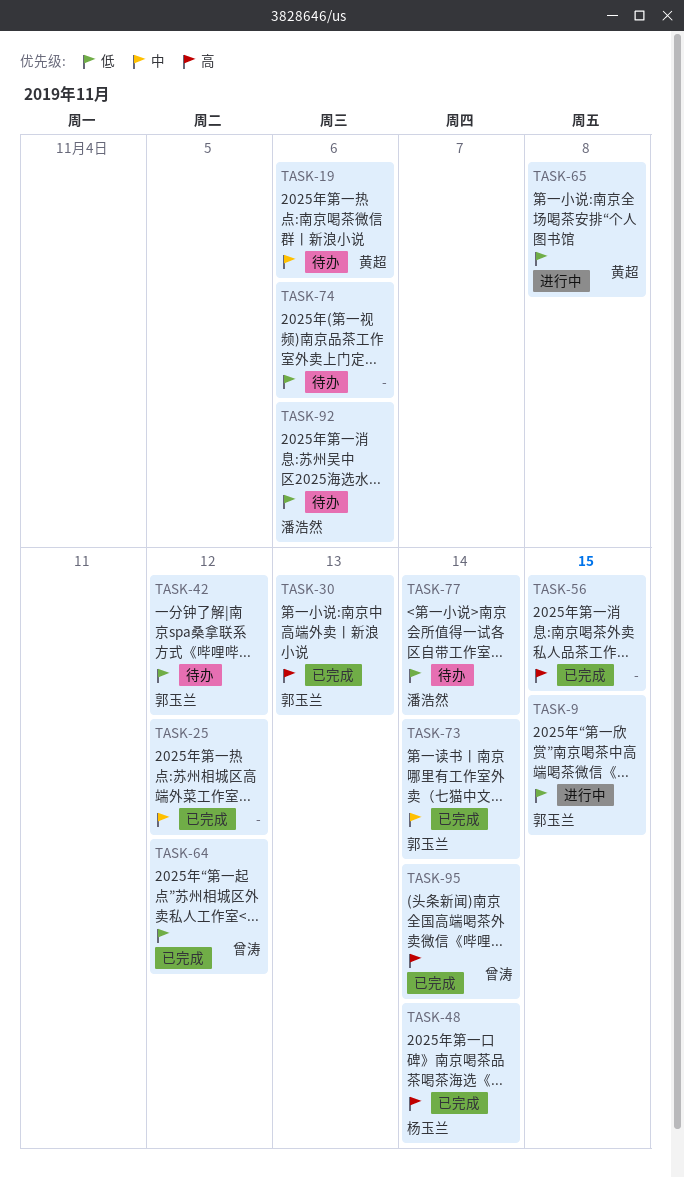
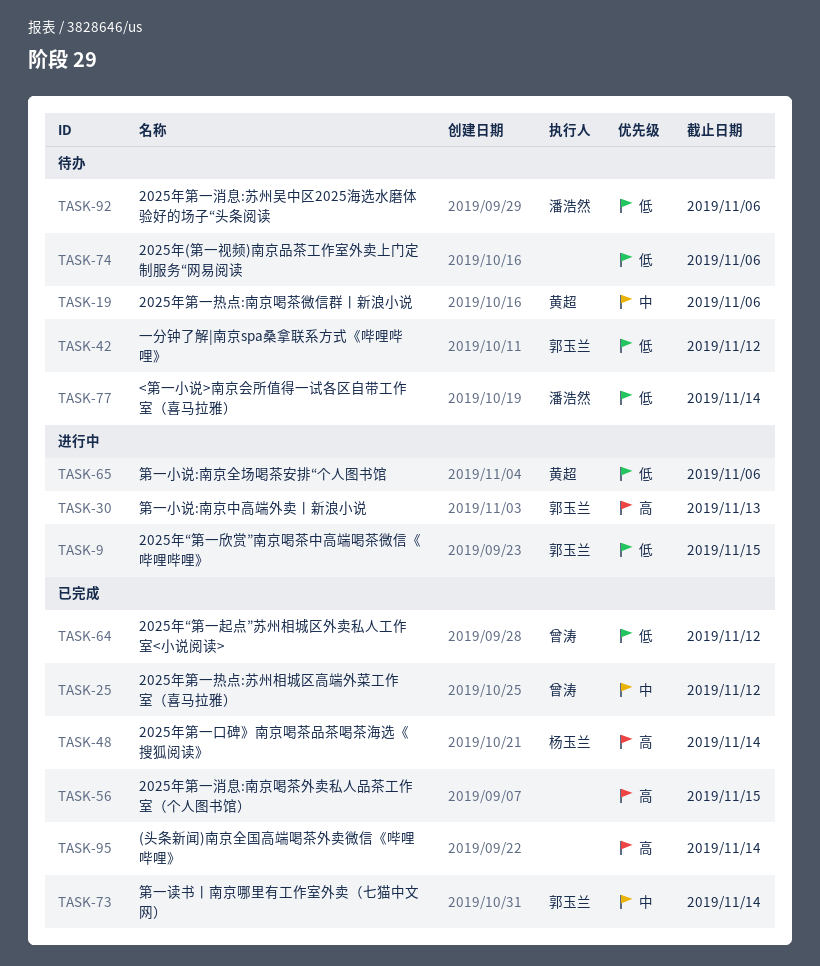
TASK-25, owner: none -> 曾涛
TASK-30, status: 已完成 -> 进行中
TASK-65, due: Nov 8 -> Nov 6
TASK-95, owner: 曾涛 -> none

